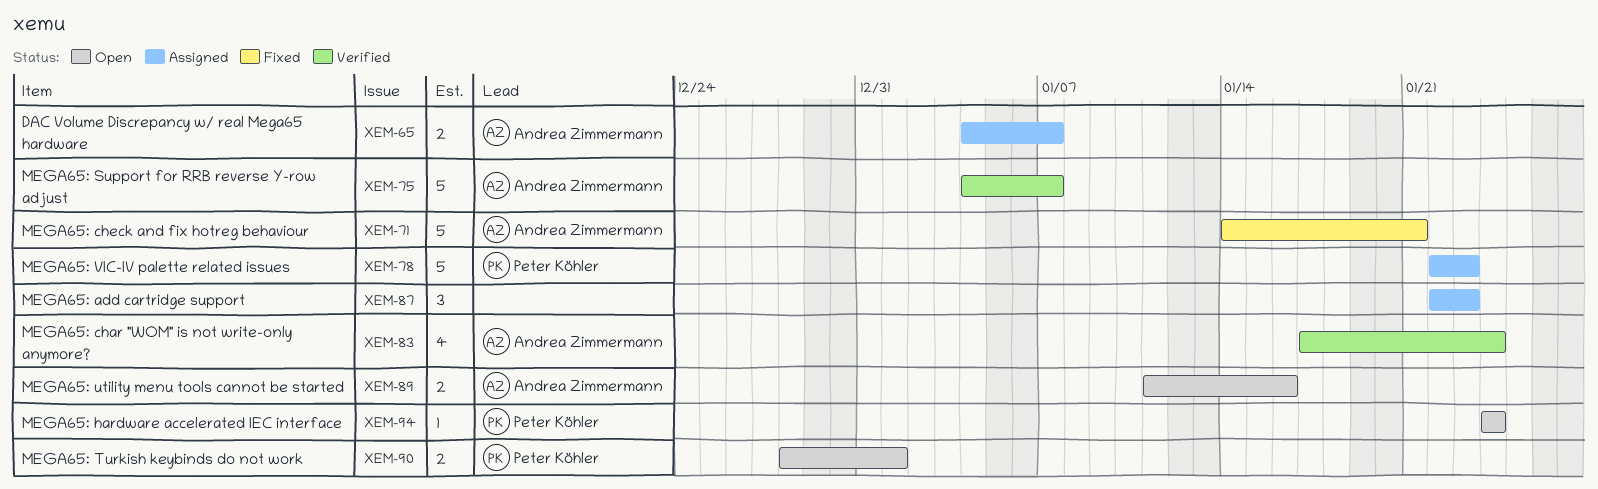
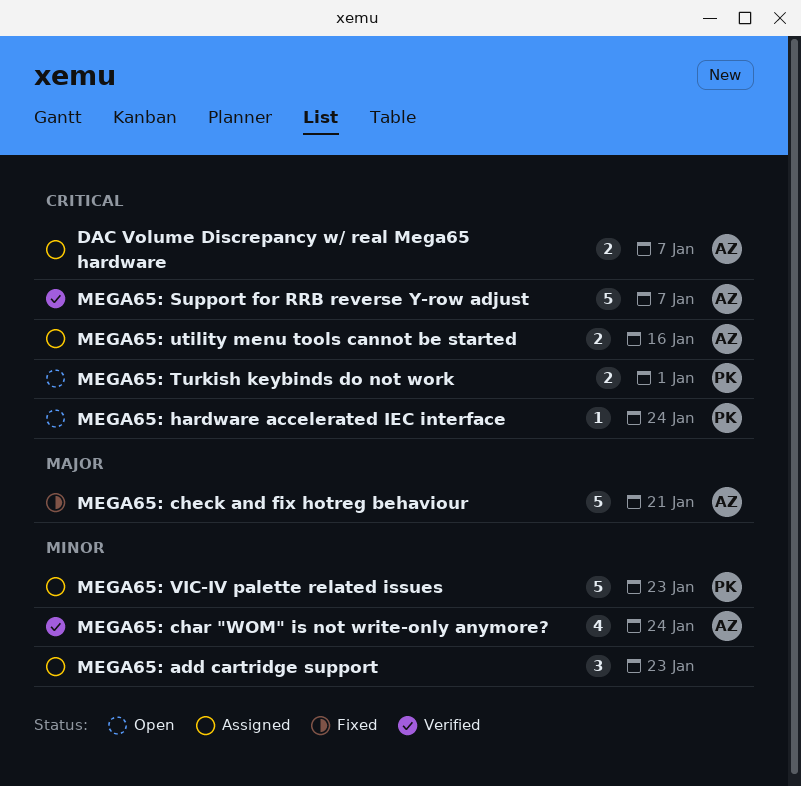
MEGA65: utility menu tools cannot be started, status: Open -> Assigned

